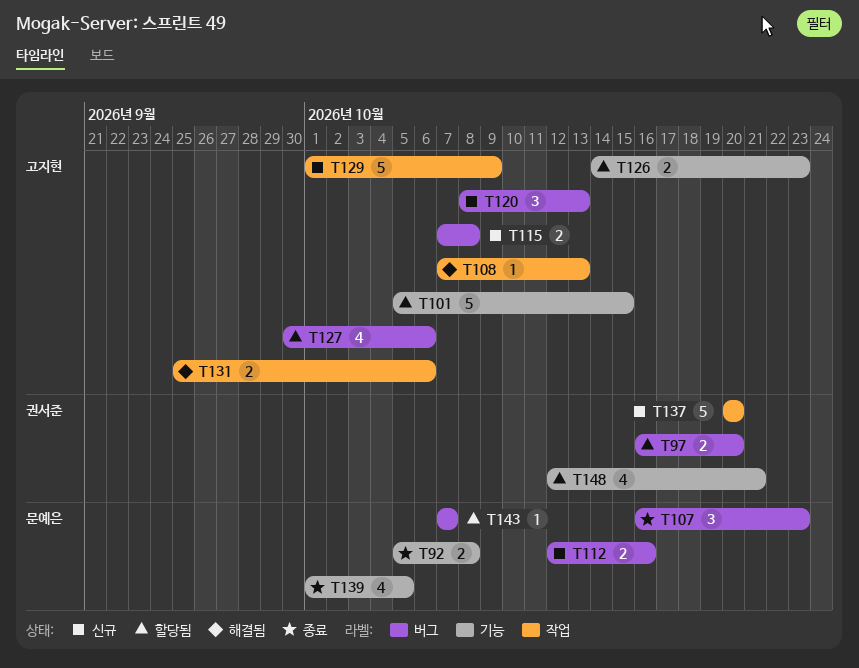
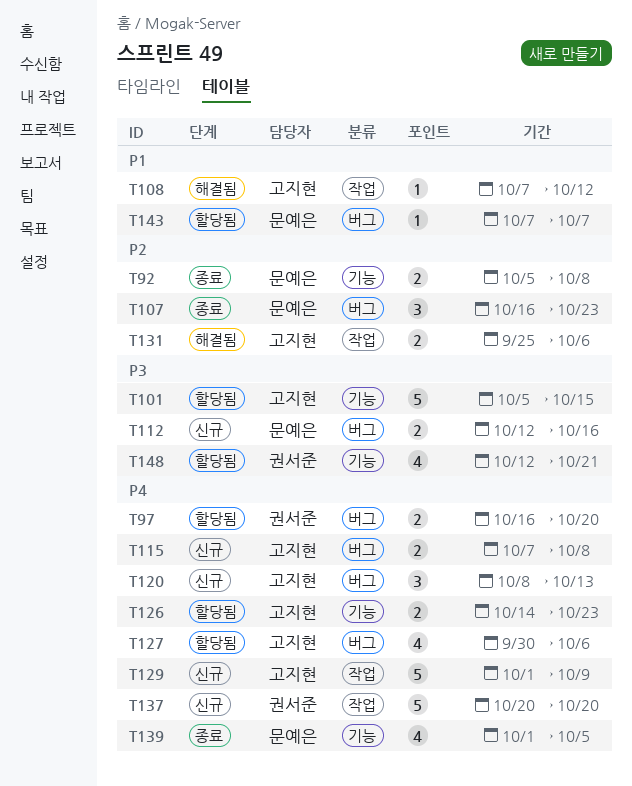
T108, due: Oct 13 -> Oct 12

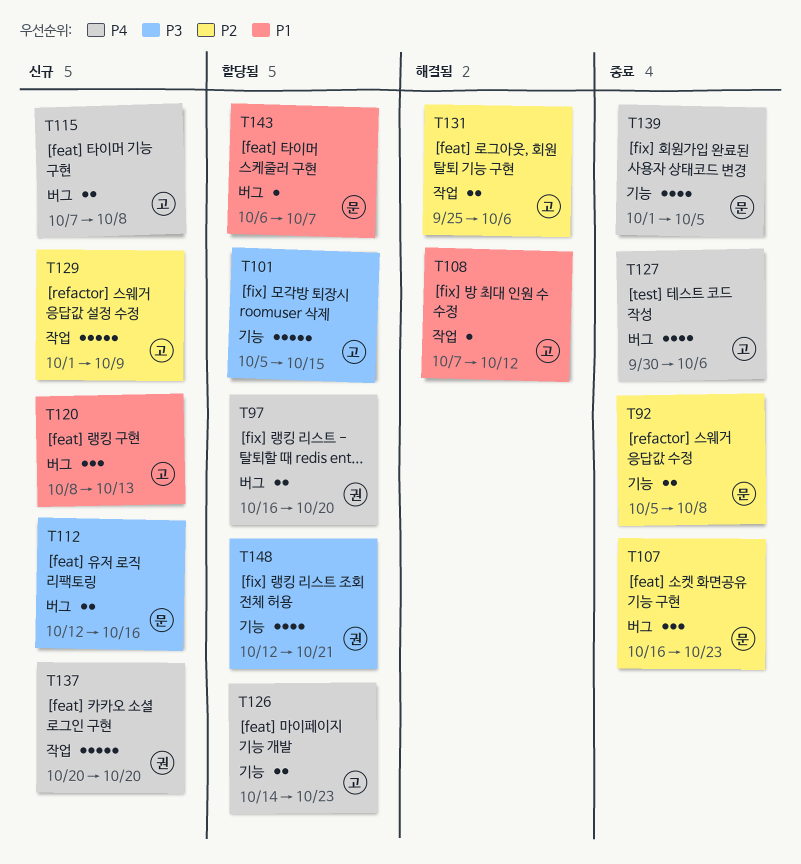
T120, priority: P4 -> P1
T127, status: 할당됨 -> 종료
T129, priority: P4 -> P2
T143, start: Oct 7 -> Oct 6

